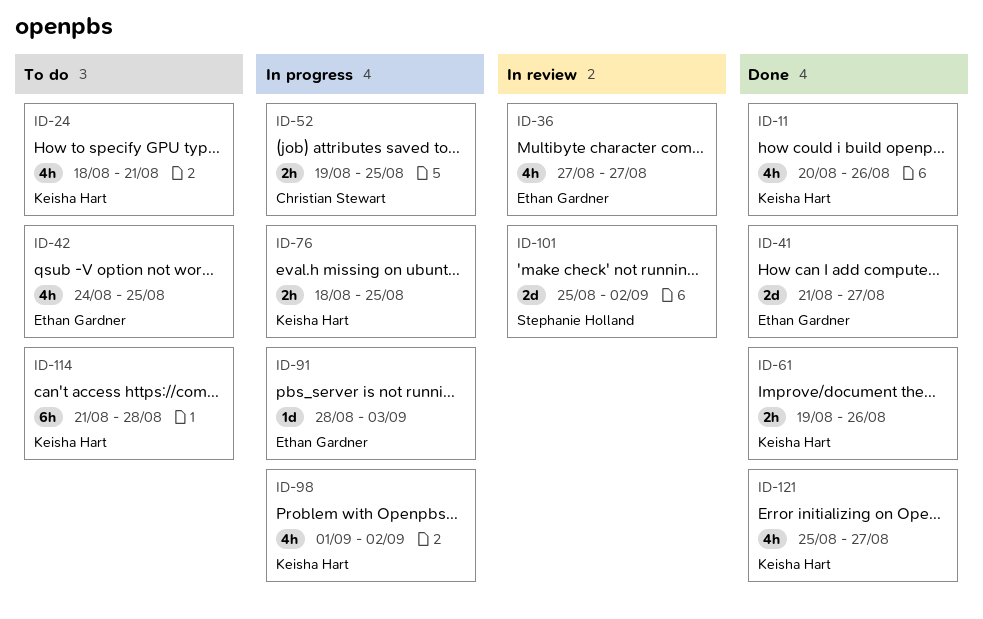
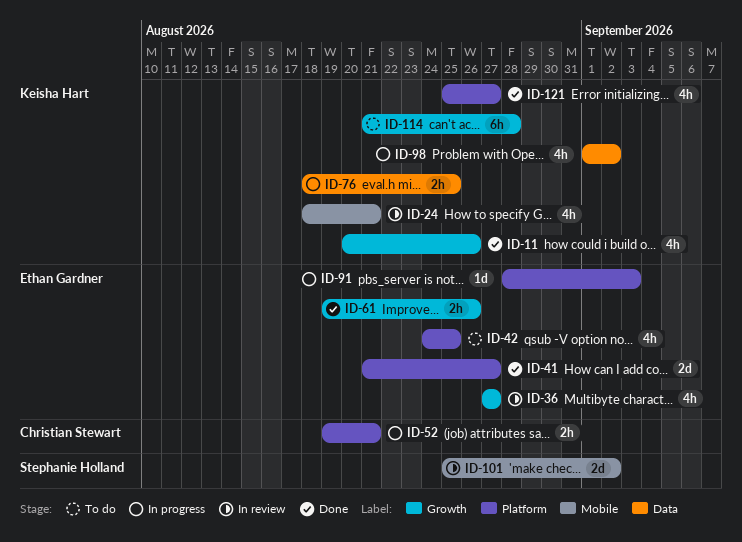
ID-24, status: To do -> In review
ID-52, due: Aug 25 -> Aug 21
ID-61, owner: Keisha Hart -> Ethan Gardner

